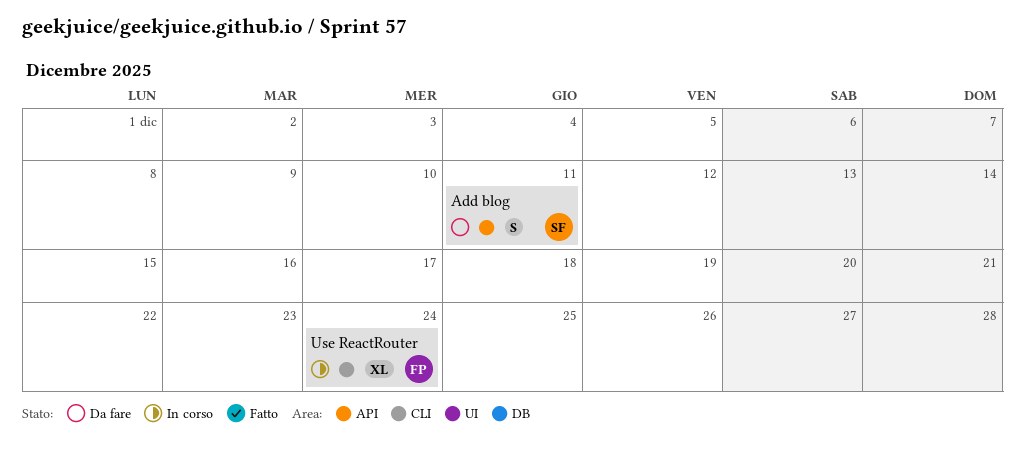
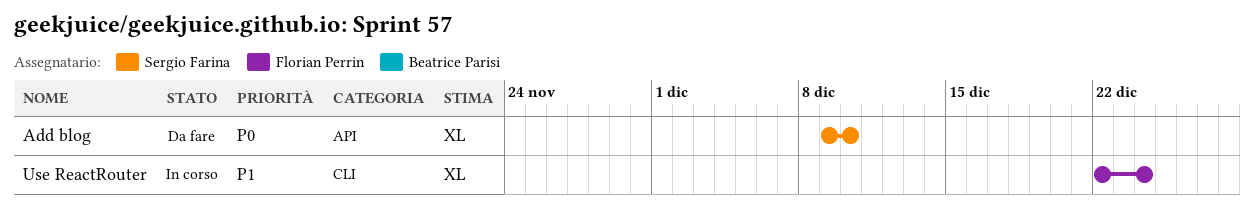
Add blog, estimate: S -> XL
Add blog, due: Dec 11 -> Dec 10

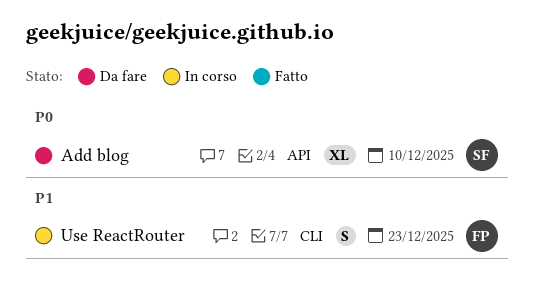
Use ReactRouter, estimate: XL -> S
Use ReactRouter, due: Dec 24 -> Dec 23

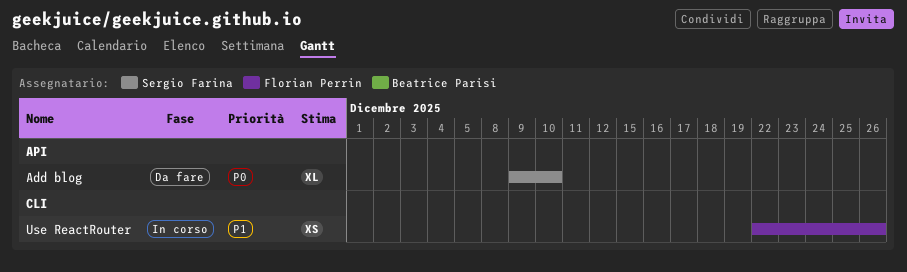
Use ReactRouter, estimate: S -> XS
Use ReactRouter, due: Dec 23 -> Dec 26

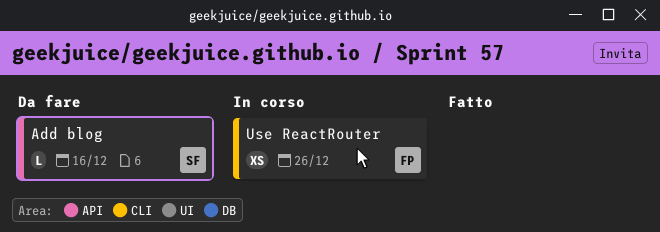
Add blog, estimate: XL -> L
Add blog, due: Dec 10 -> Dec 16

